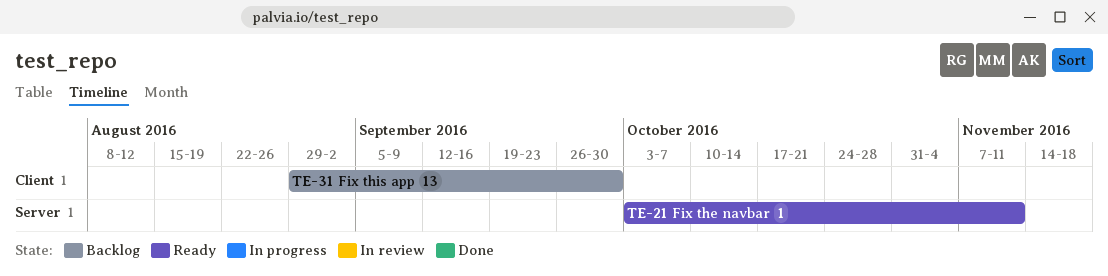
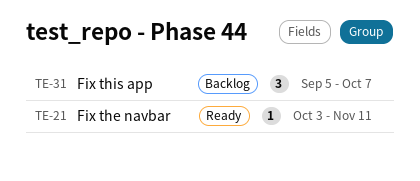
TE-31, estimate: 13 -> 3
TE-31, start: Aug 29 -> Sep 5
TE-31, due: Sep 30 -> Oct 7

